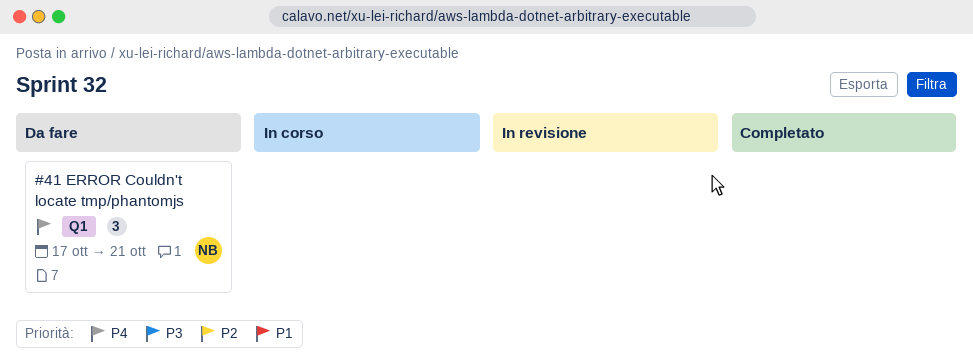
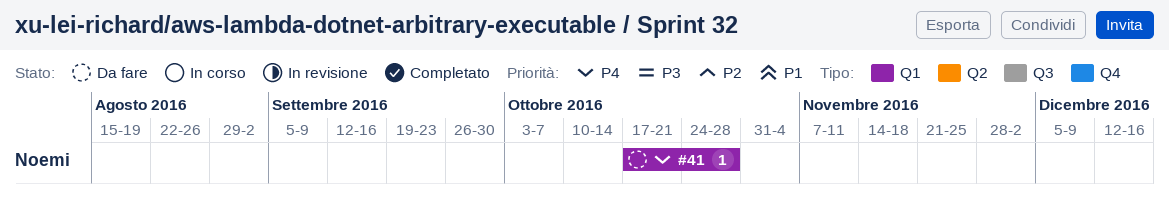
#41, estimate: 3 -> 1
#41, due: Oct 21 -> Oct 28

